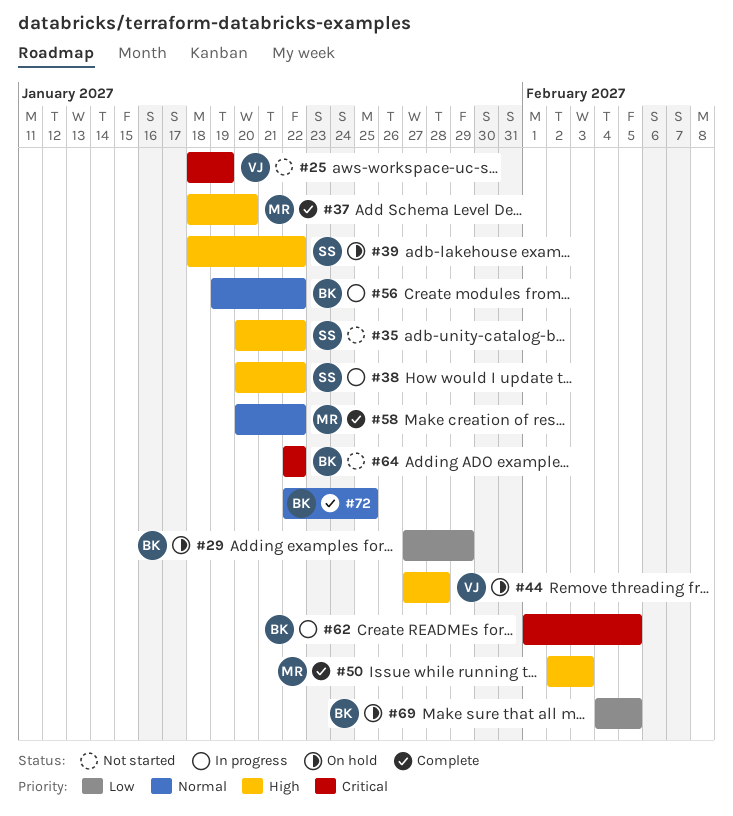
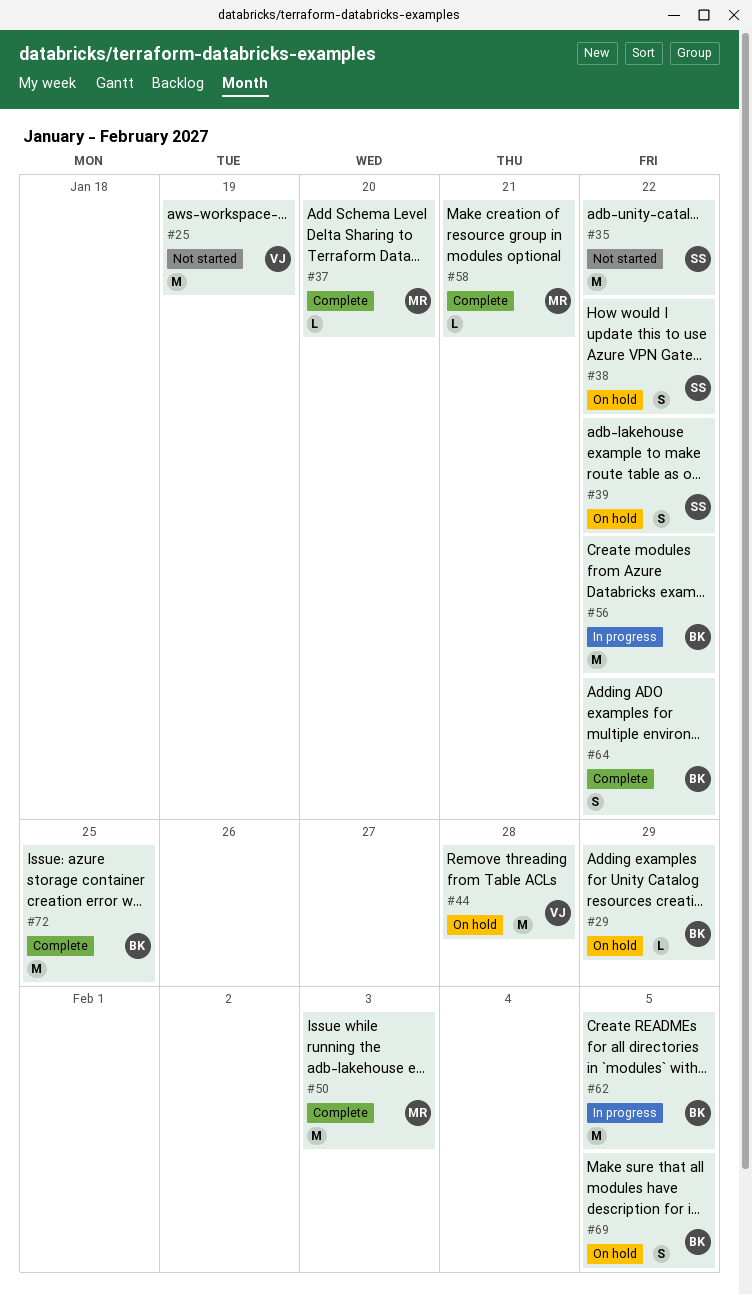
#38, status: In progress -> On hold
#58, due: Jan 22 -> Jan 21
#64, status: Not started -> Complete

